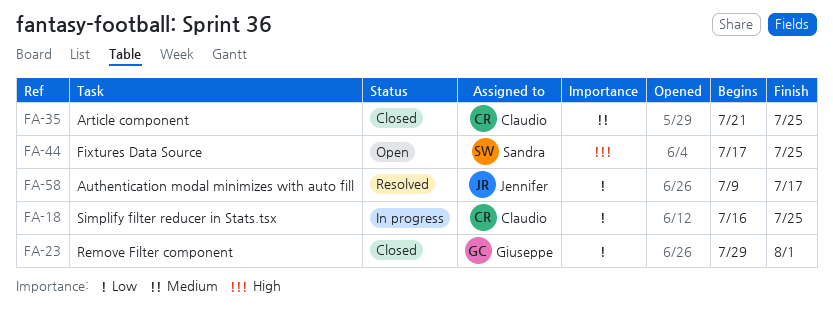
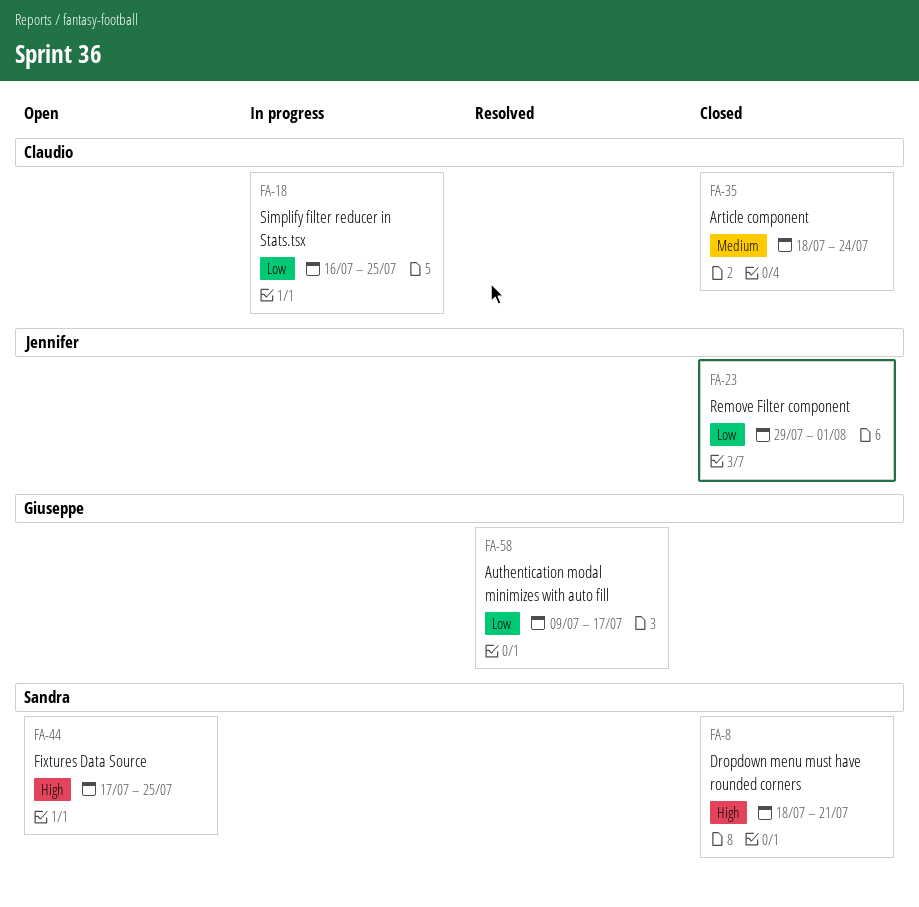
FA-8: none -> present
FA-23, owner: Giuseppe -> Jennifer
FA-35, start: Jul 21 -> Jul 18
FA-35, due: Jul 25 -> Jul 24
FA-58, owner: Jennifer -> Giuseppe

